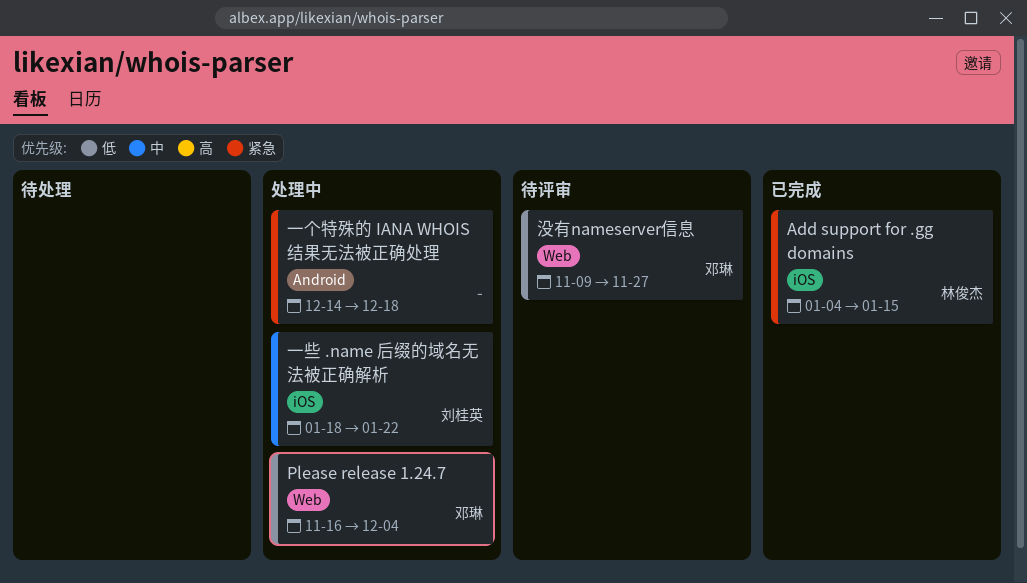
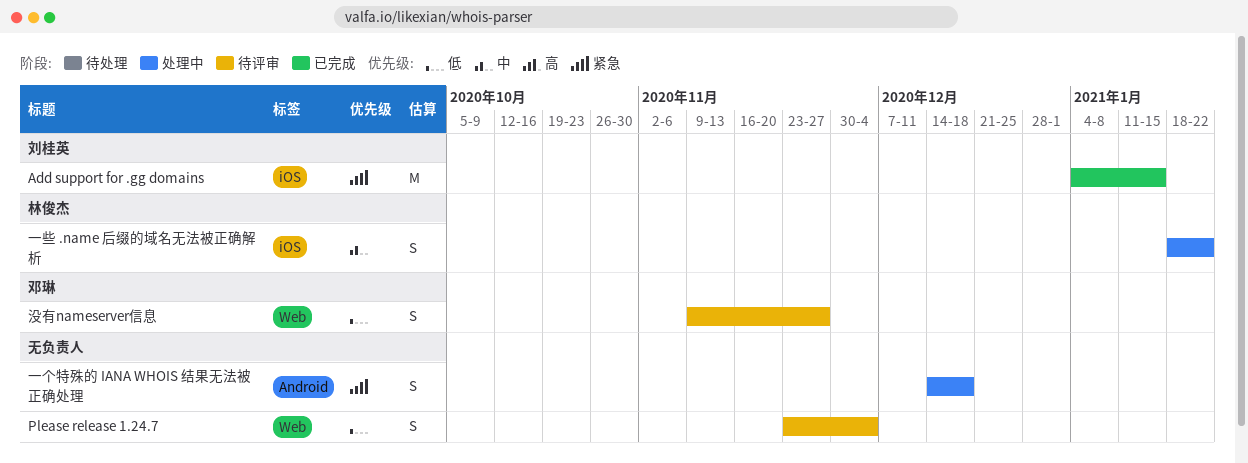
Add support for .gg domains, owner: 林俊杰 -> 刘桂英
Please release 1.24.7, status: 处理中 -> 待评审
Please release 1.24.7, owner: 邓琳 -> none
Please release 1.24.7, start: Nov 16 -> Nov 23
一些 .name 后缀的域名无法被正确解析, owner: 刘桂英 -> 林俊杰

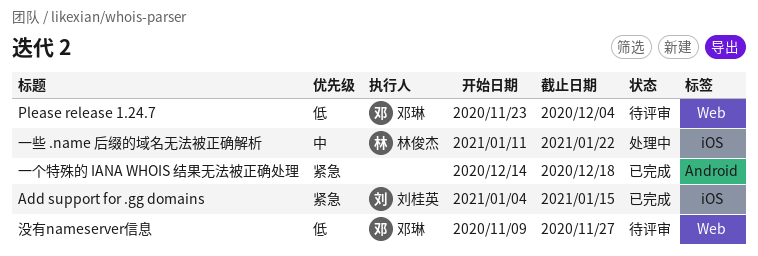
Please release 1.24.7, owner: none -> 邓琳
一个特殊的 IANA WHOIS 结果无法被正确处理, status: 处理中 -> 已完成
一些 .name 后缀的域名无法被正确解析, start: Jan 18 -> Jan 11

